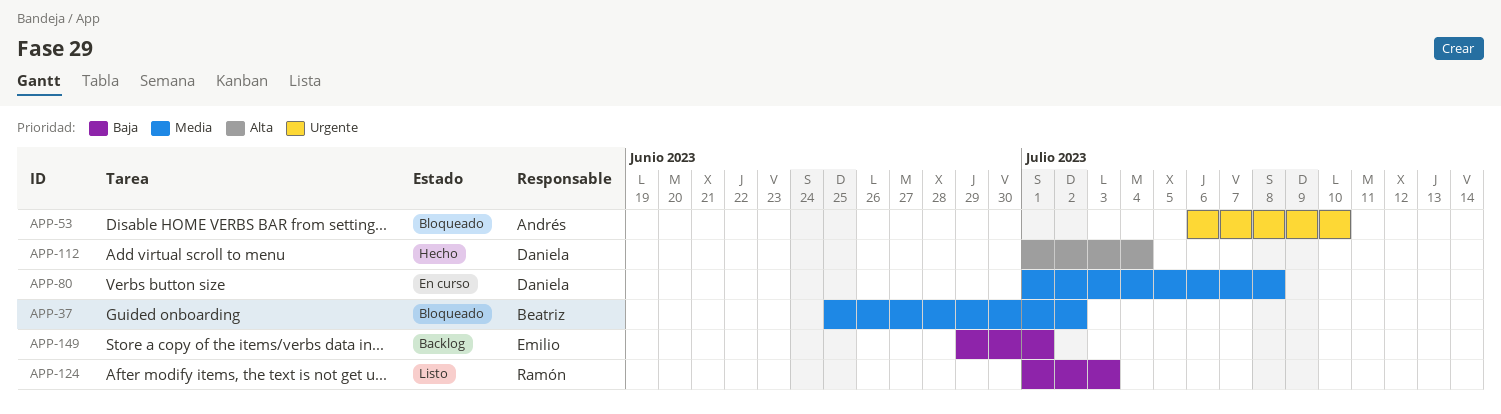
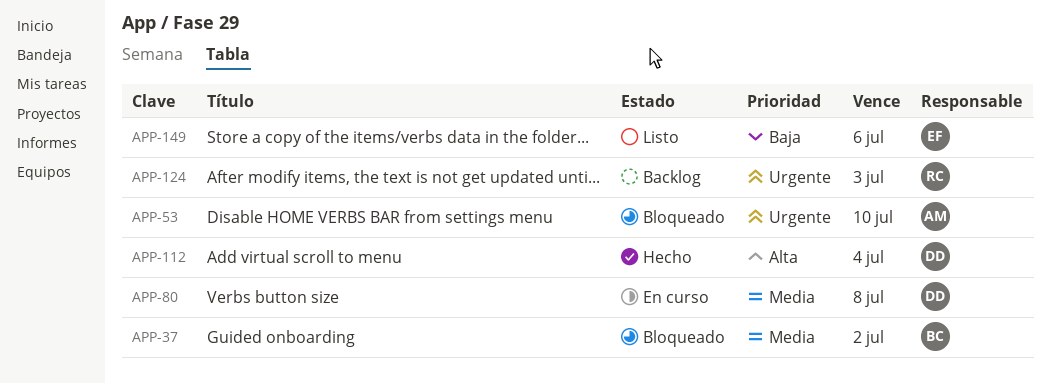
APP-124, status: Listo -> Backlog
APP-124, priority: Baja -> Urgente
APP-149, status: Backlog -> Listo
APP-149, due: Jul 1 -> Jul 6

